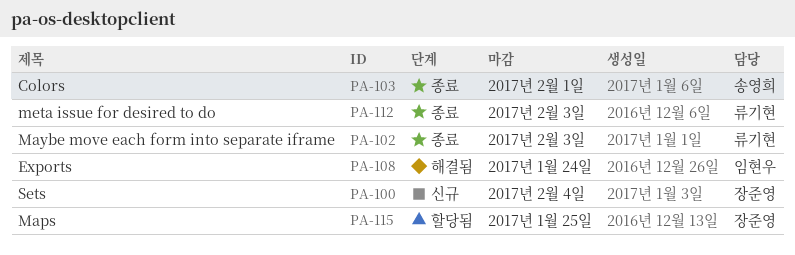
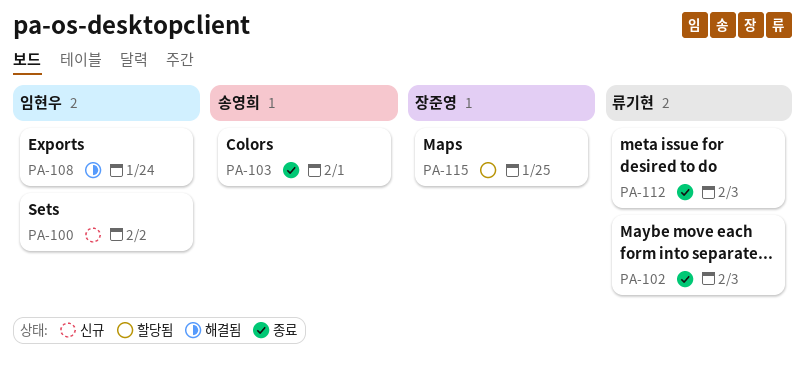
PA-100, owner: 장준영 -> 임현우
PA-100, due: Feb 4 -> Feb 2

